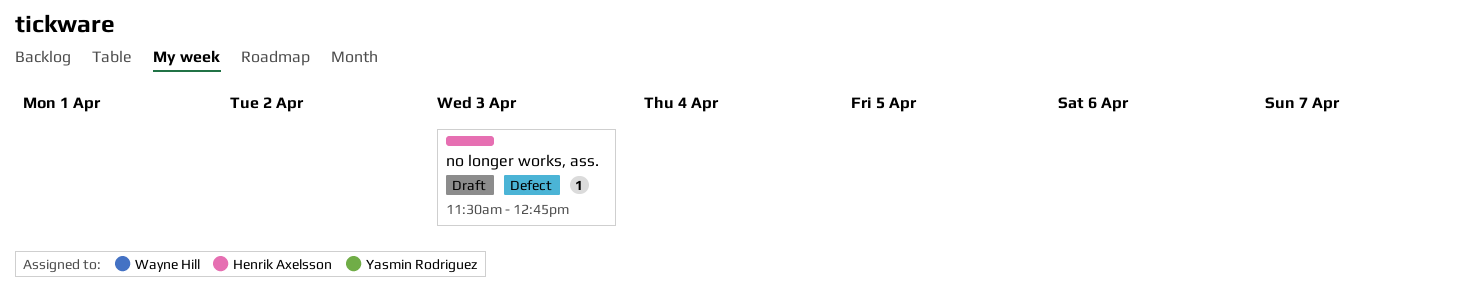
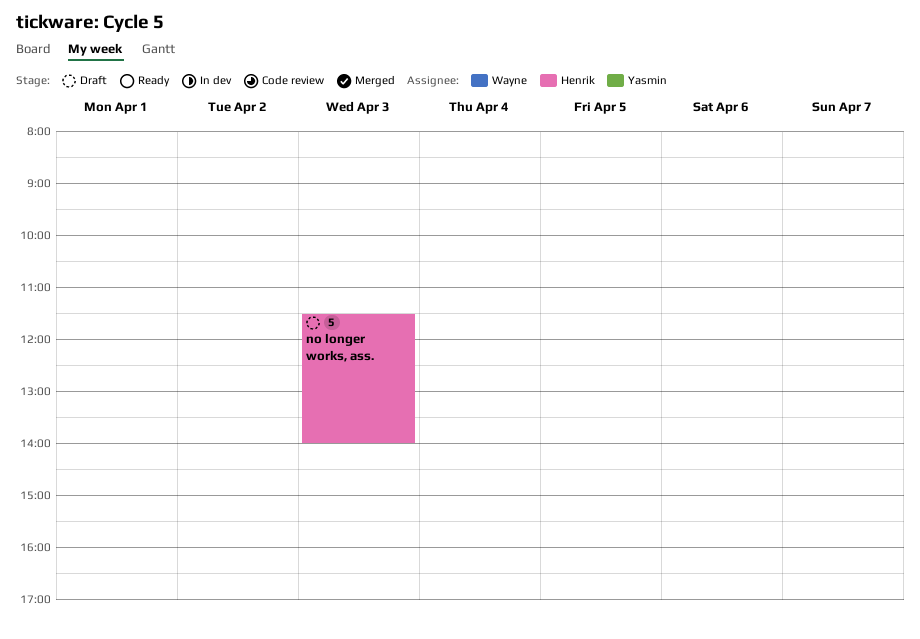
no longer works, ass., estimate: 1 -> 5
no longer works, ass., ends: 12:45 -> 14:00

